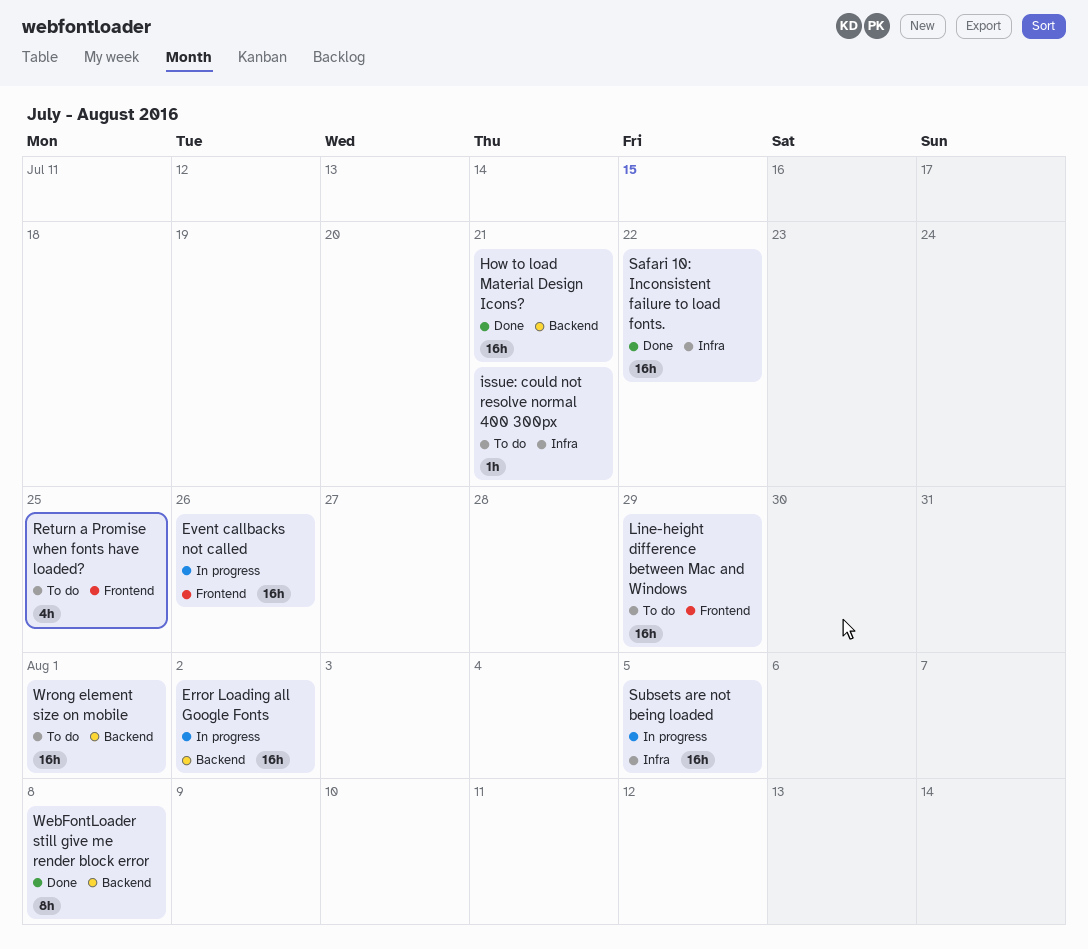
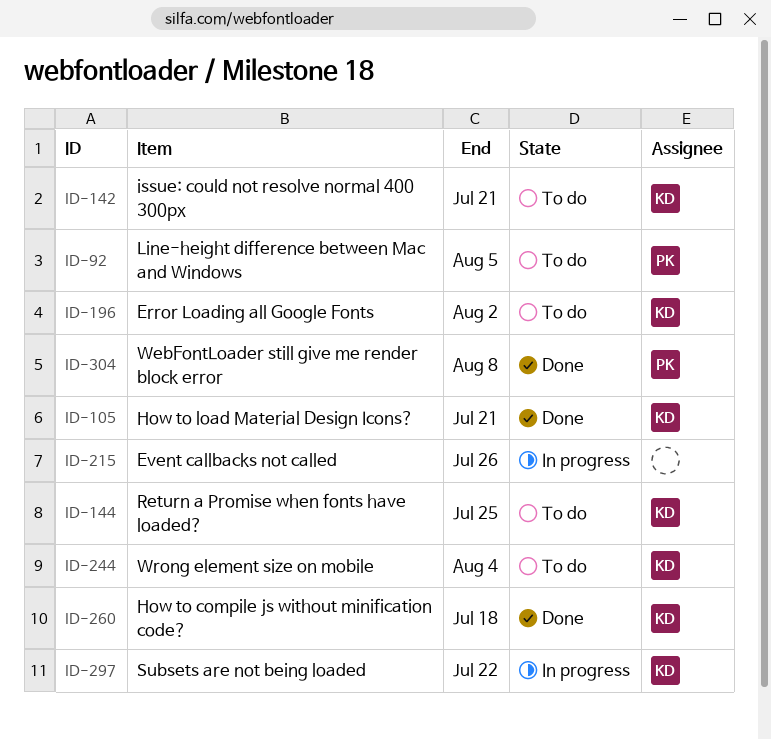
Error Loading all Google Fonts, status: In progress -> To do
How to compile js without minification code?: none -> present
Line-height difference between Mac and Windows, due: Jul 29 -> Aug 5
Safari 10: Inconsistent failure to load fonts.: present -> none
Subsets are not being loaded, due: Aug 5 -> Jul 22
Wrong element size on mobile, due: Aug 1 -> Aug 4

